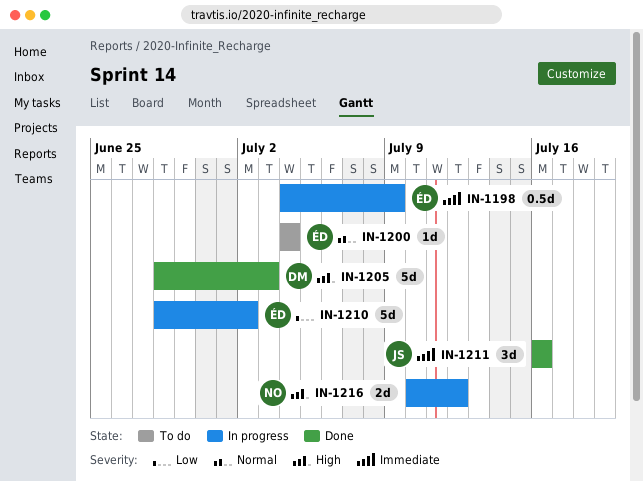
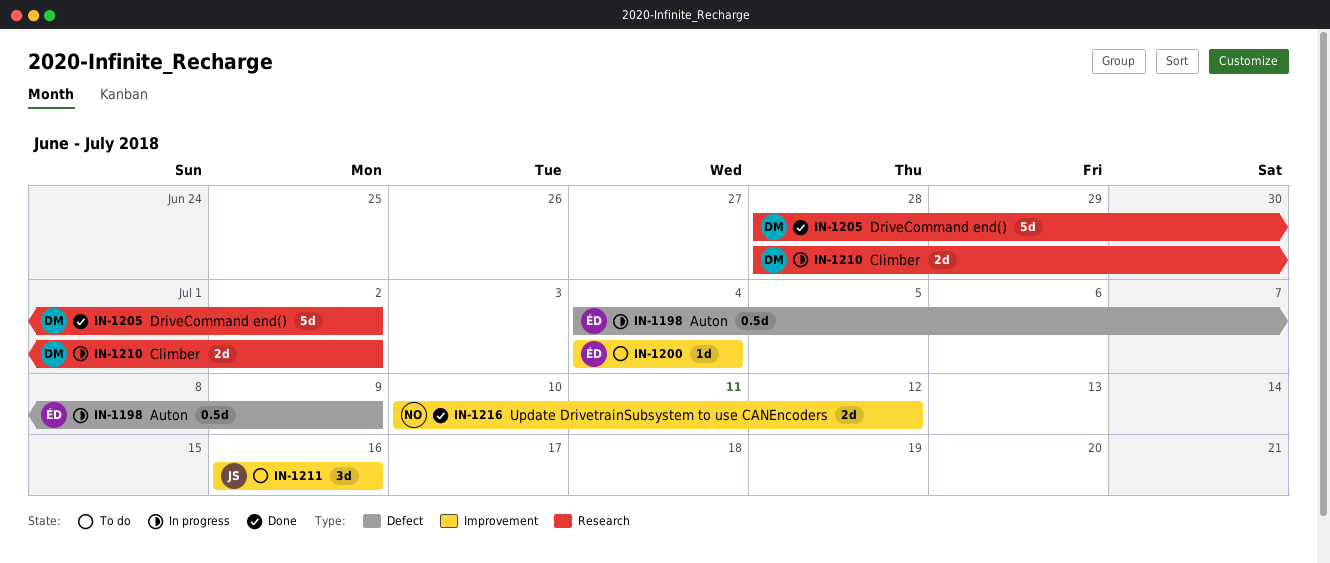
IN-1205, due: Jul 3 -> Jul 2
IN-1210, owner: ÉD -> DM
IN-1210, estimate: 5d -> 2d
IN-1211, status: Done -> To do
IN-1216, status: In progress -> Done

